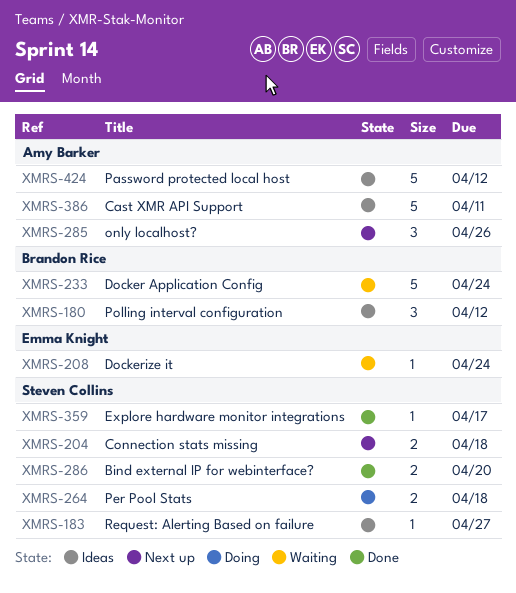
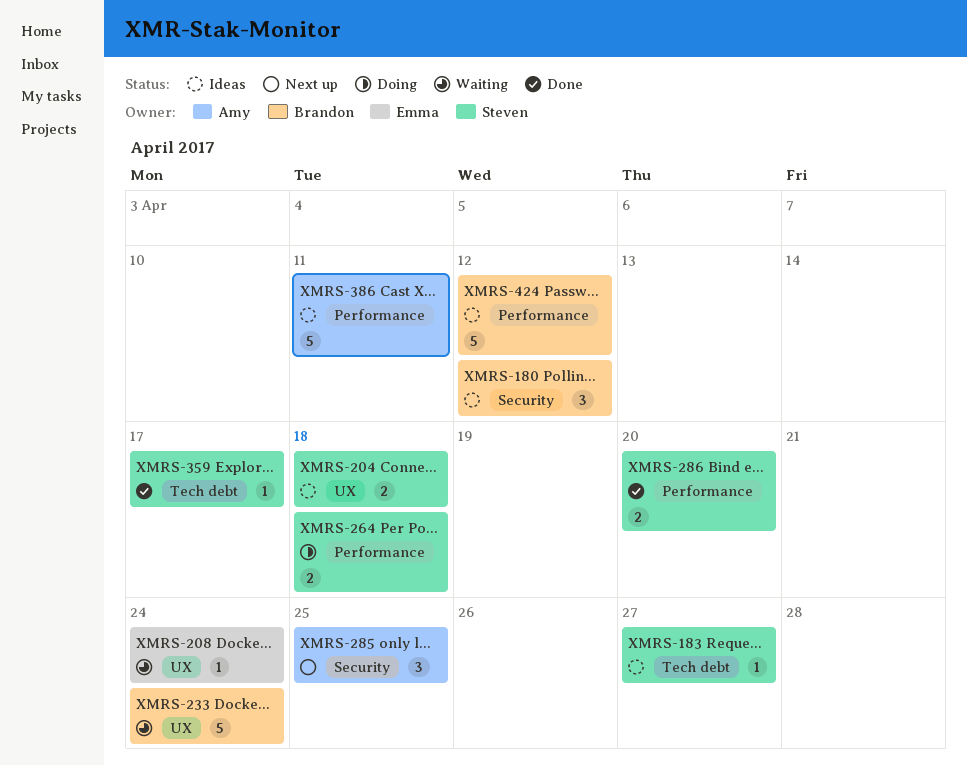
XMRS-204, status: Next up -> Ideas
XMRS-285, due: Apr 26 -> Apr 25
XMRS-424, owner: Amy Barker -> Brandon Rice

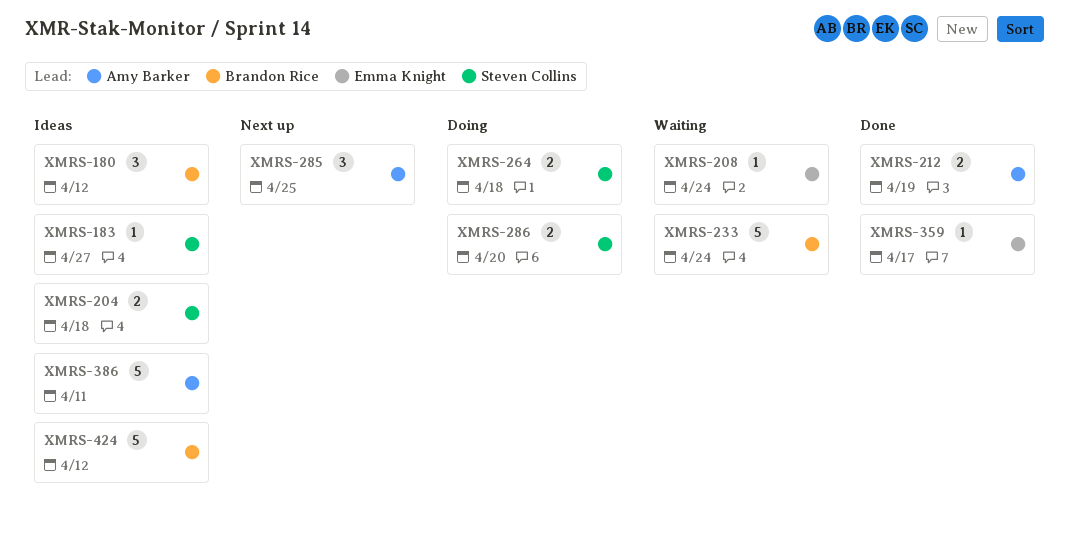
XMRS-212: none -> present
XMRS-286, status: Done -> Doing
XMRS-359, owner: Steven Collins -> Emma Knight

